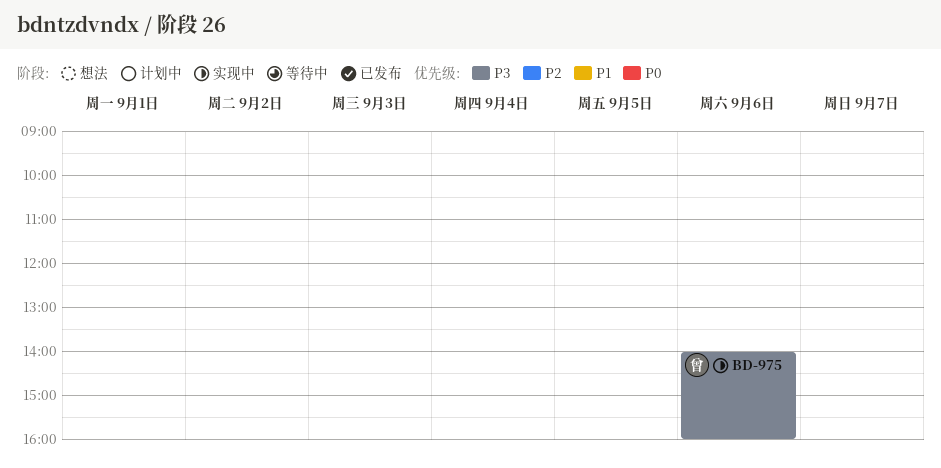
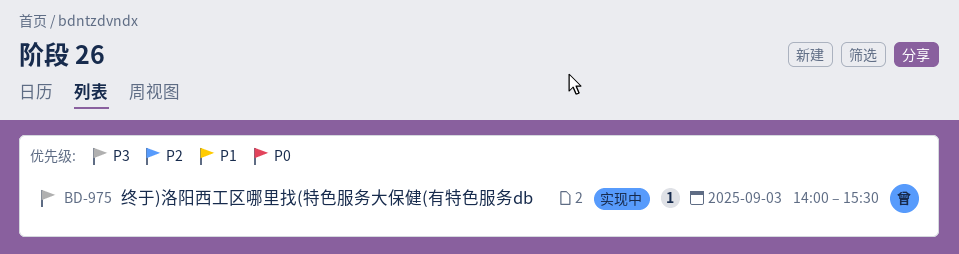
BD-975, day: Sep 6 -> Sep 3
BD-975, ends: 16:00 -> 15:30

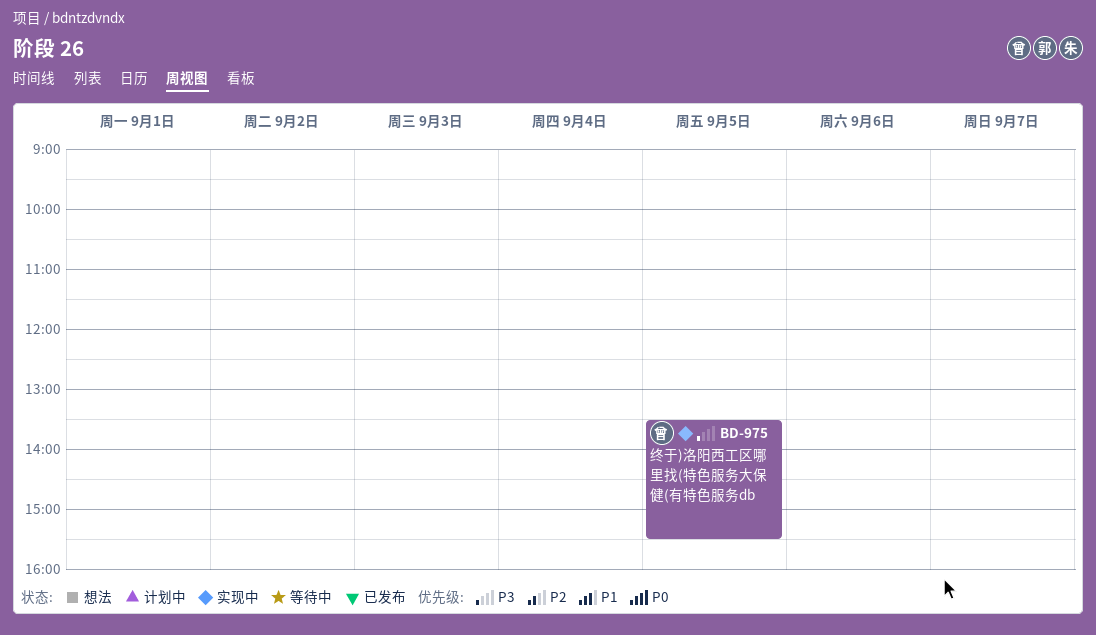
BD-975, day: Sep 3 -> Sep 5
BD-975, begins: 14:00 -> 13:30

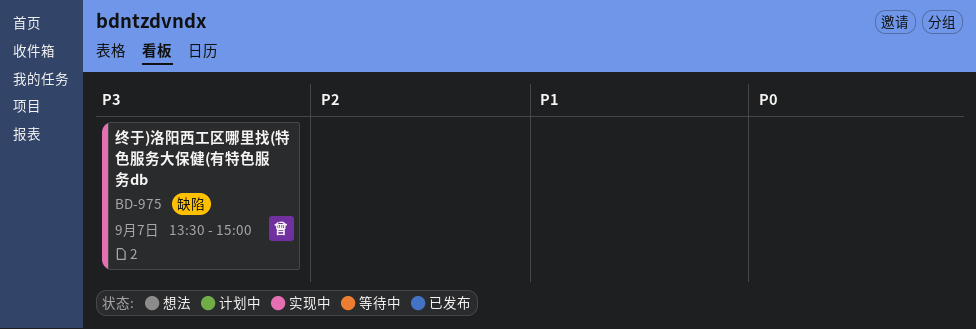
BD-975, day: Sep 5 -> Sep 7
BD-975, ends: 15:30 -> 15:00

